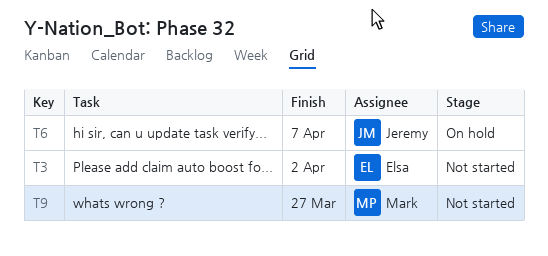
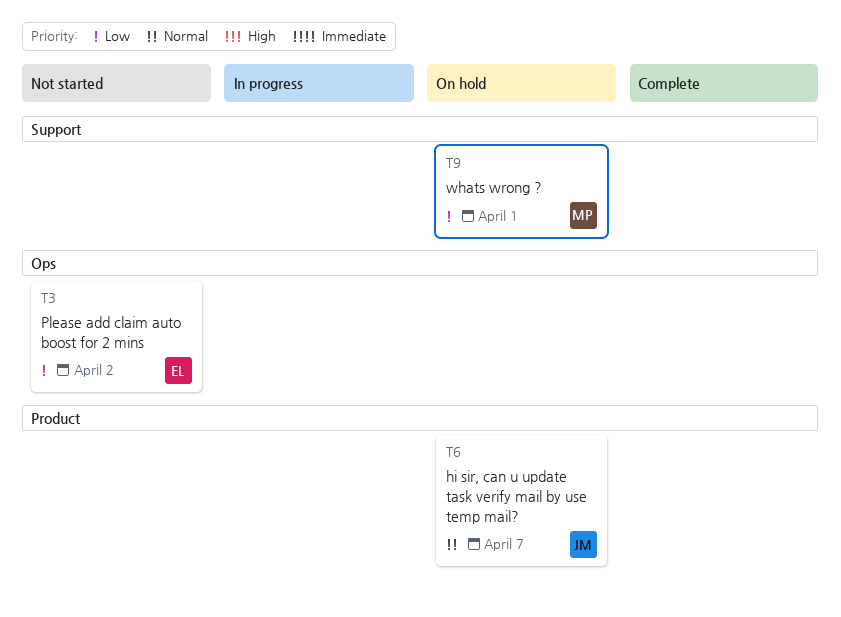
T9, status: Not started -> On hold
T9, due: Mar 27 -> Apr 1

